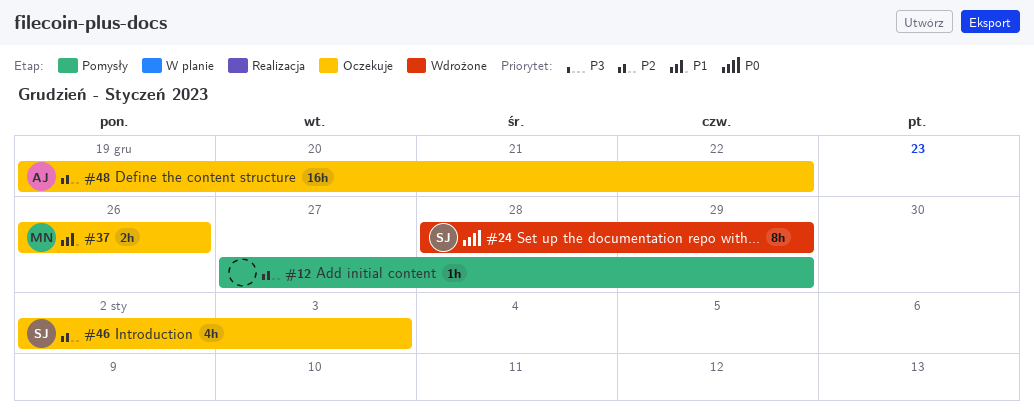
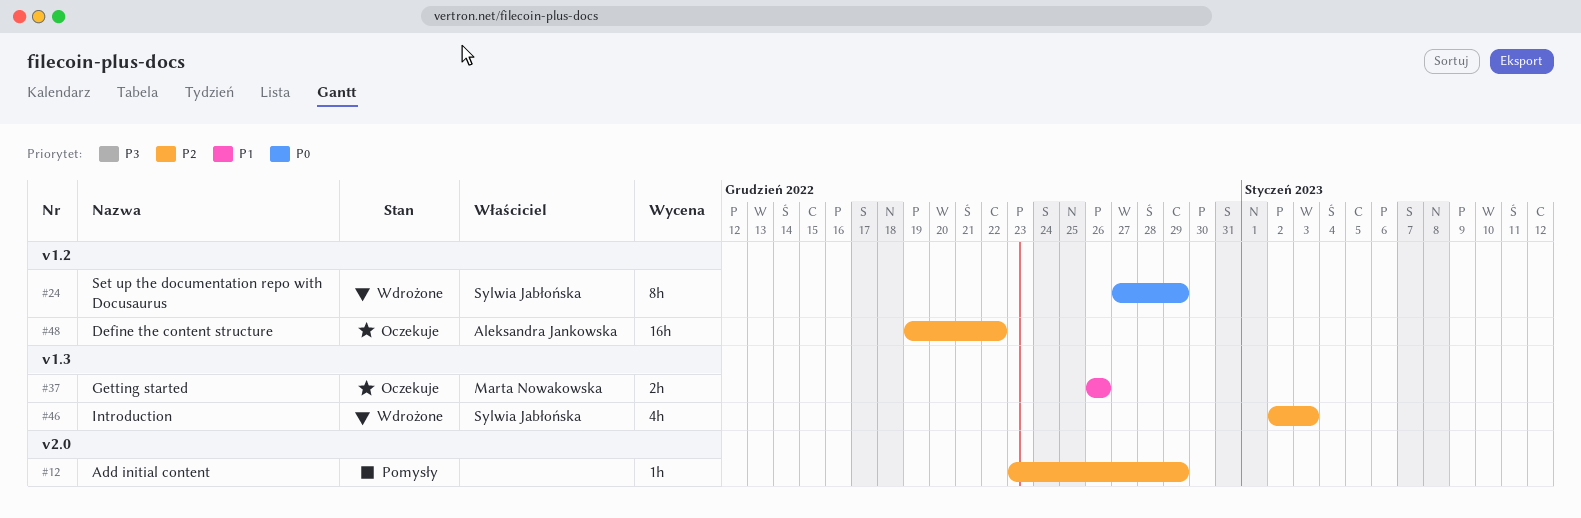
#12, start: Dec 27 -> Dec 23
#24, start: Dec 28 -> Dec 27
#46, status: Oczekuje -> Wdrożone

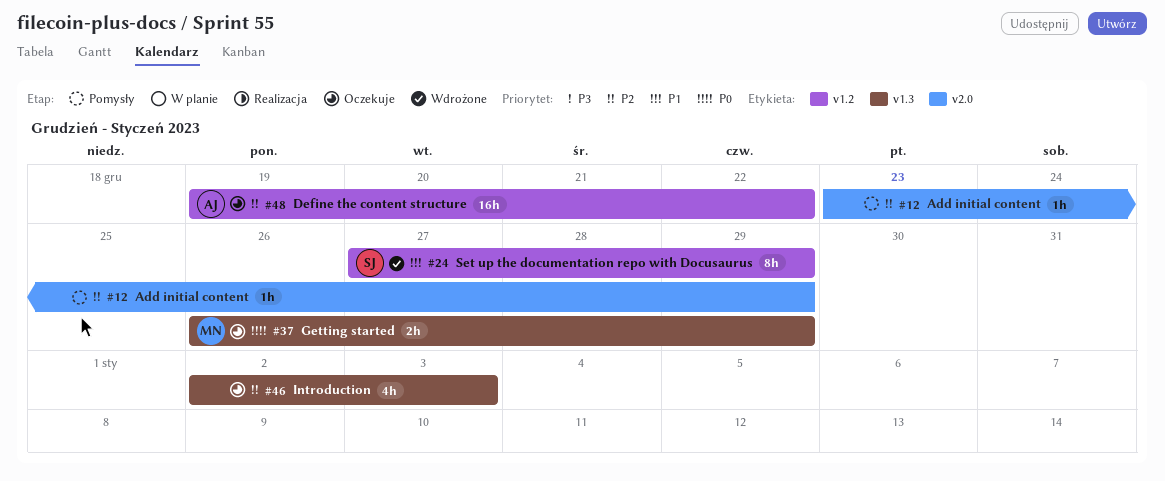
#24, priority: P0 -> P1
#37, priority: P1 -> P0
#37, due: Dec 26 -> Dec 29
#46, status: Wdrożone -> Oczekuje
#46, owner: Sylwia Jabłońska -> none

